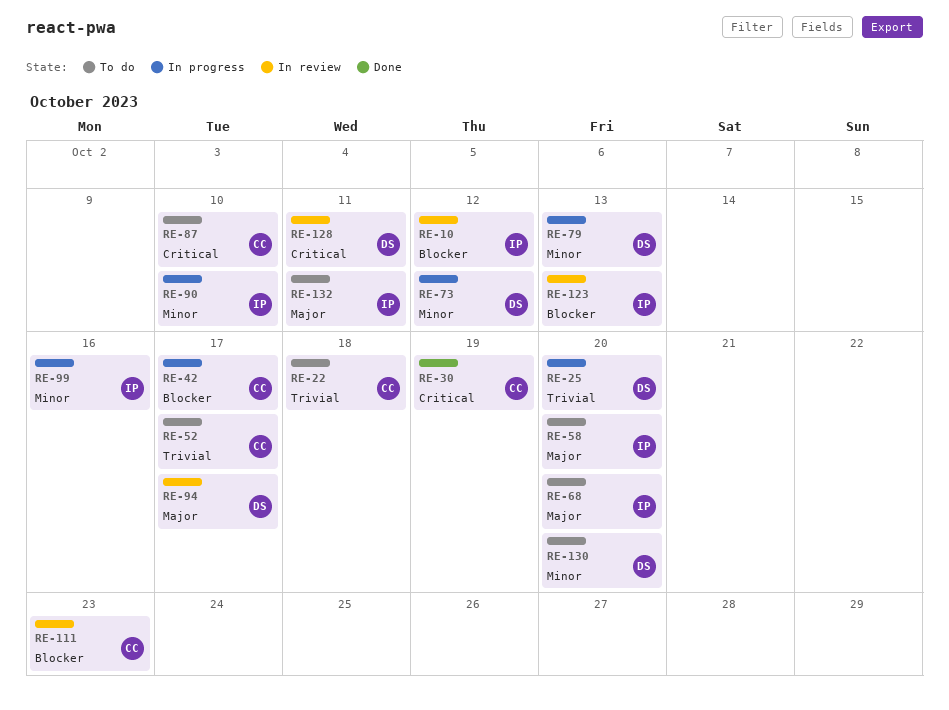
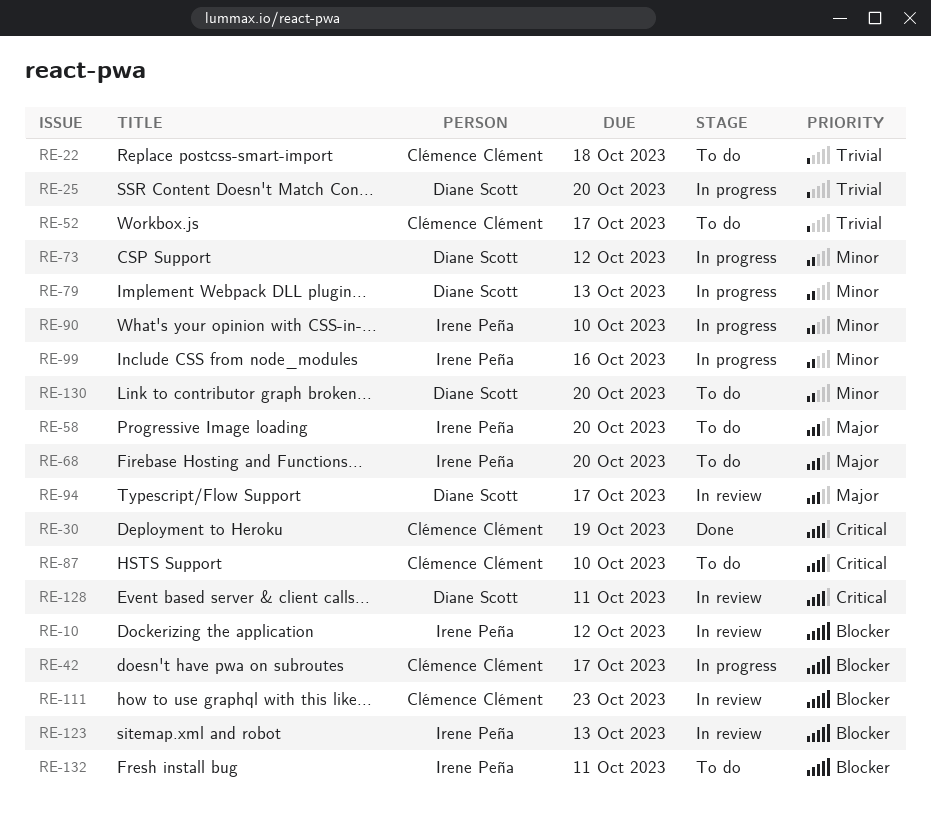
RE-132, priority: Major -> Blocker

